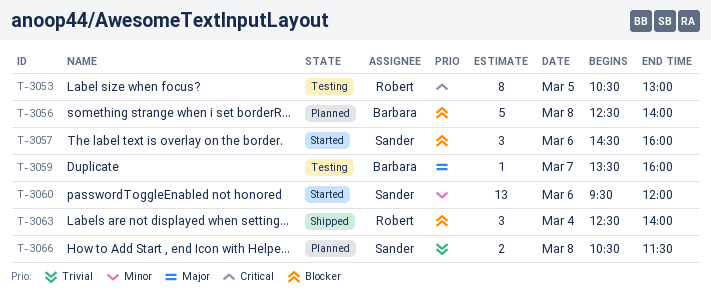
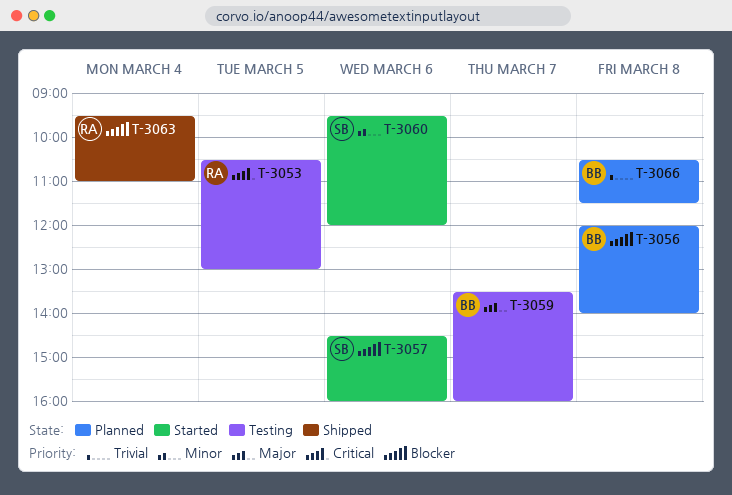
T-3056, begins: 12:30 -> 12:00
T-3063, begins: 12:30 -> 09:30
T-3063, ends: 14:00 -> 11:00
T-3066, owner: Sander -> Barbara

